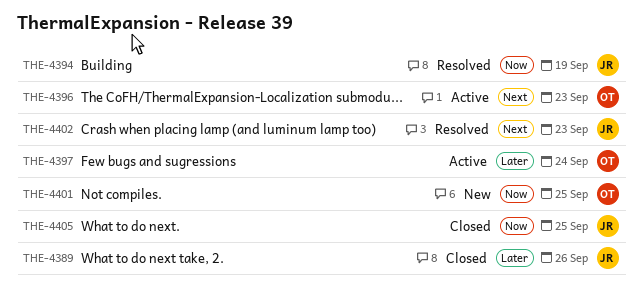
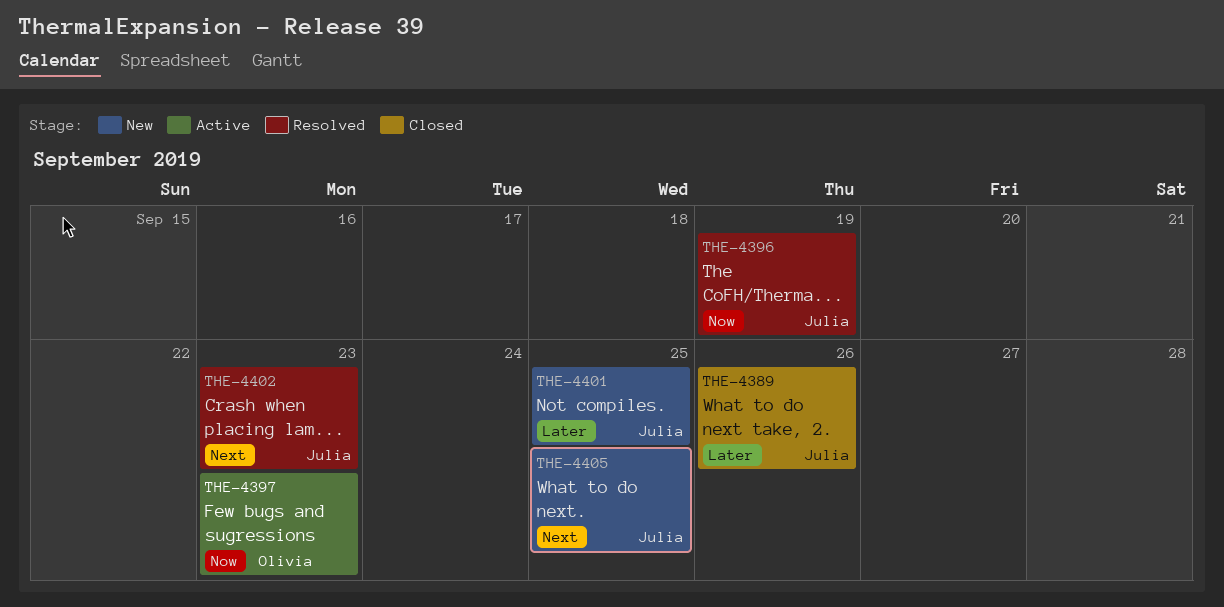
THE-4394: present -> none
THE-4396, status: Active -> Resolved
THE-4396, owner: Olivia -> Julia
THE-4396, priority: Next -> Now
THE-4396, due: Sep 23 -> Sep 19
THE-4397, priority: Later -> Now
THE-4397, due: Sep 24 -> Sep 23
THE-4401, owner: Olivia -> Julia
THE-4401, priority: Now -> Later
THE-4405, status: Closed -> New
THE-4405, priority: Now -> Next

